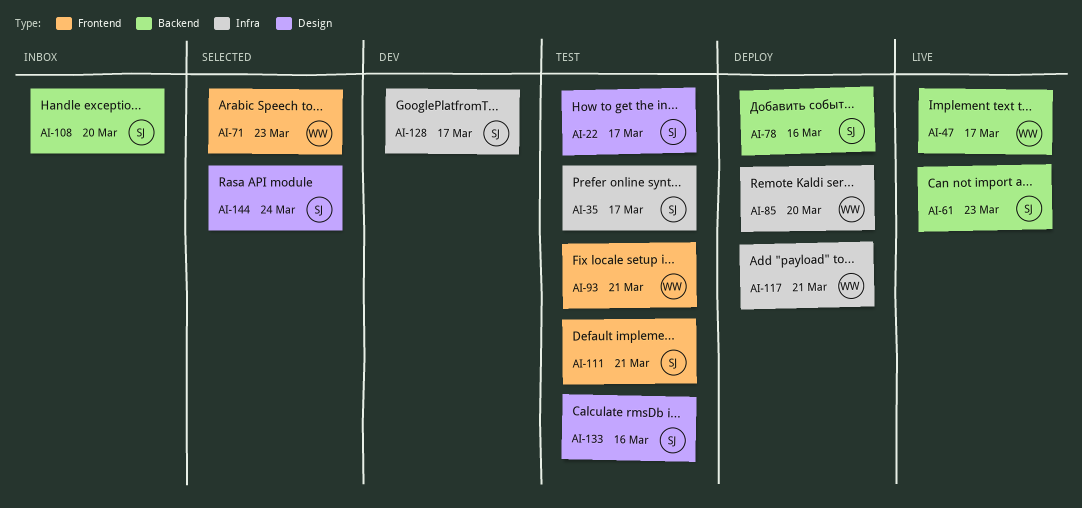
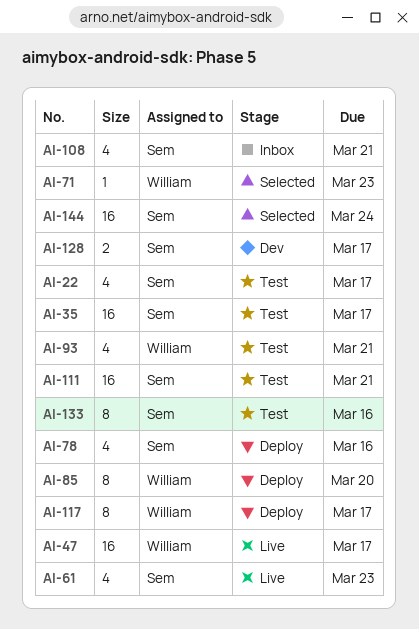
AI-108, due: Mar 20 -> Mar 21
AI-117, due: Mar 21 -> Mar 17

